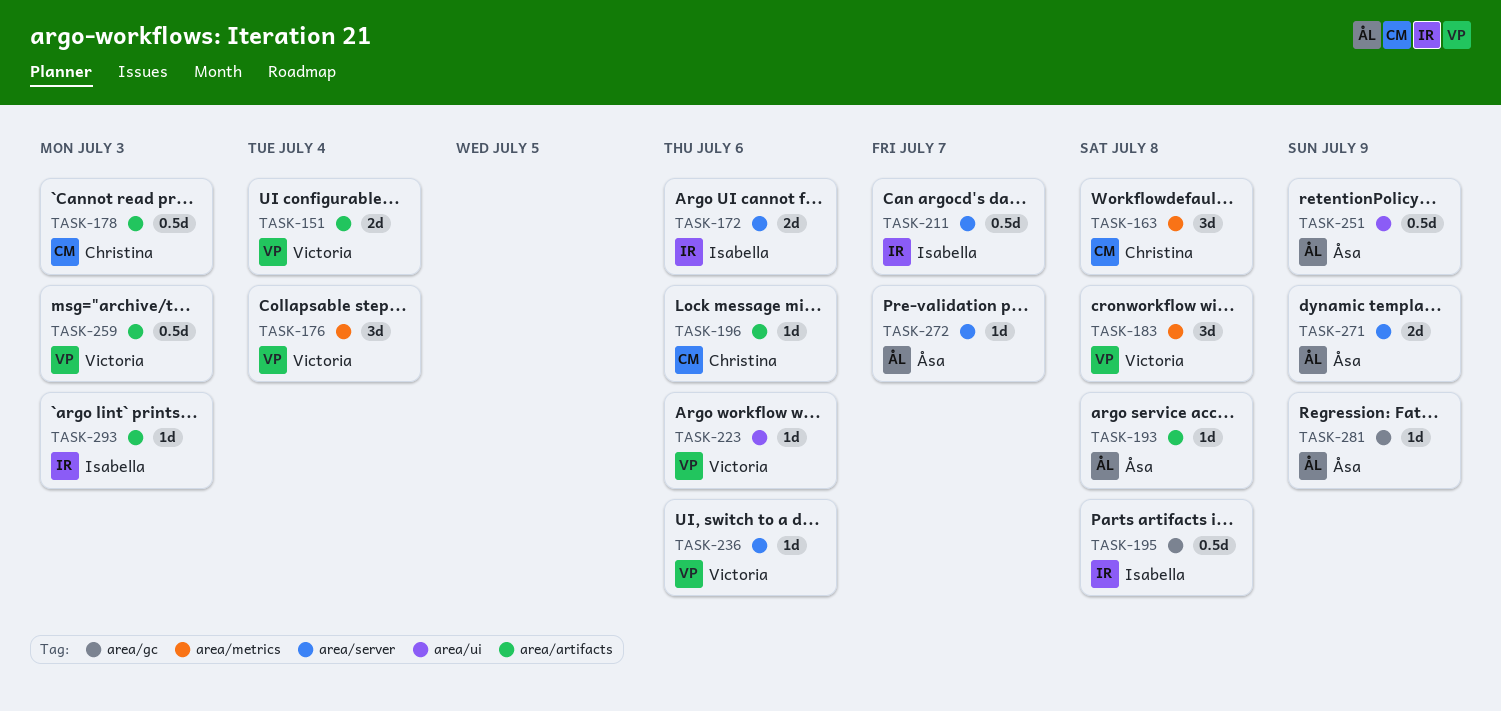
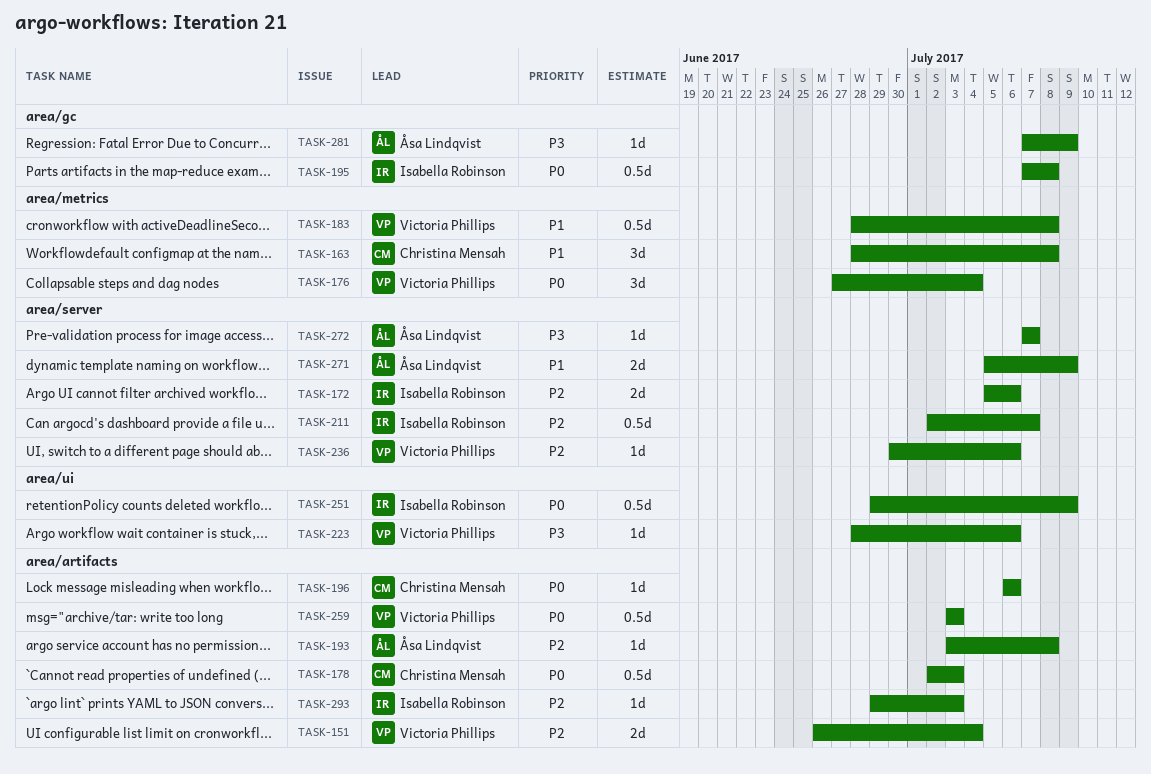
TASK-183, estimate: 3d -> 0.5d
TASK-251, owner: Åsa Lindqvist -> Isabella Robinson

